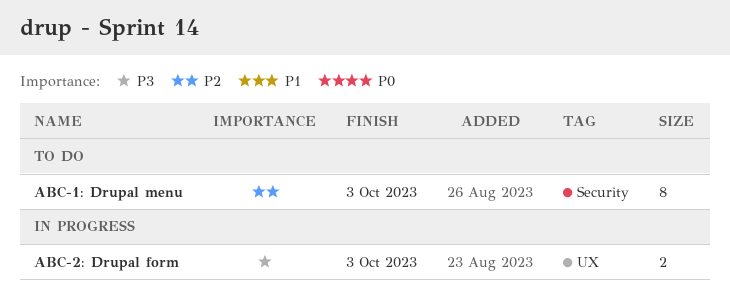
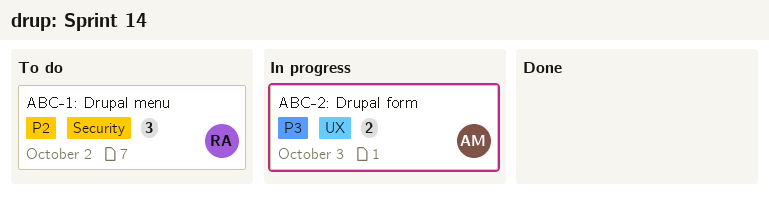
ABC-1: Drupal menu, estimate: 8 -> 3
ABC-1: Drupal menu, due: Oct 3 -> Oct 2

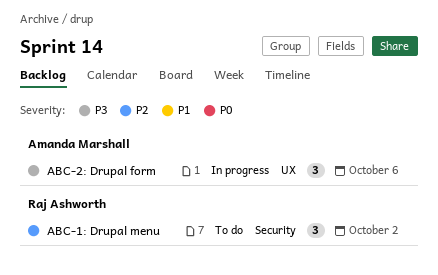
ABC-2: Drupal form, estimate: 2 -> 3
ABC-2: Drupal form, due: Oct 3 -> Oct 6

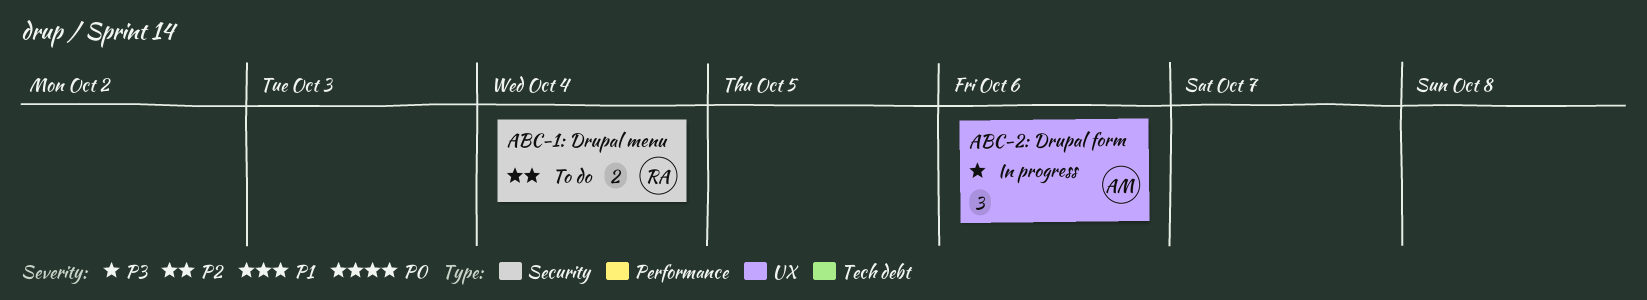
ABC-1: Drupal menu, estimate: 3 -> 2
ABC-1: Drupal menu, due: Oct 2 -> Oct 4

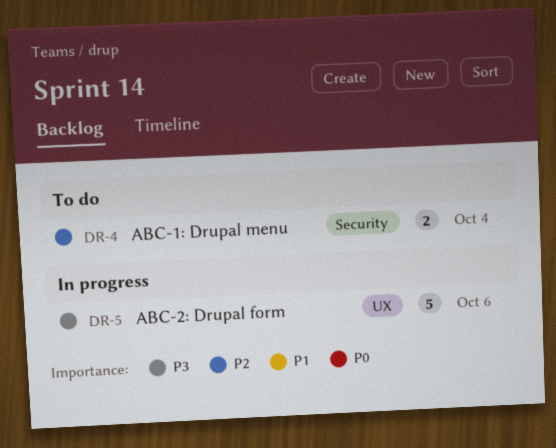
ABC-2: Drupal form, estimate: 3 -> 5

